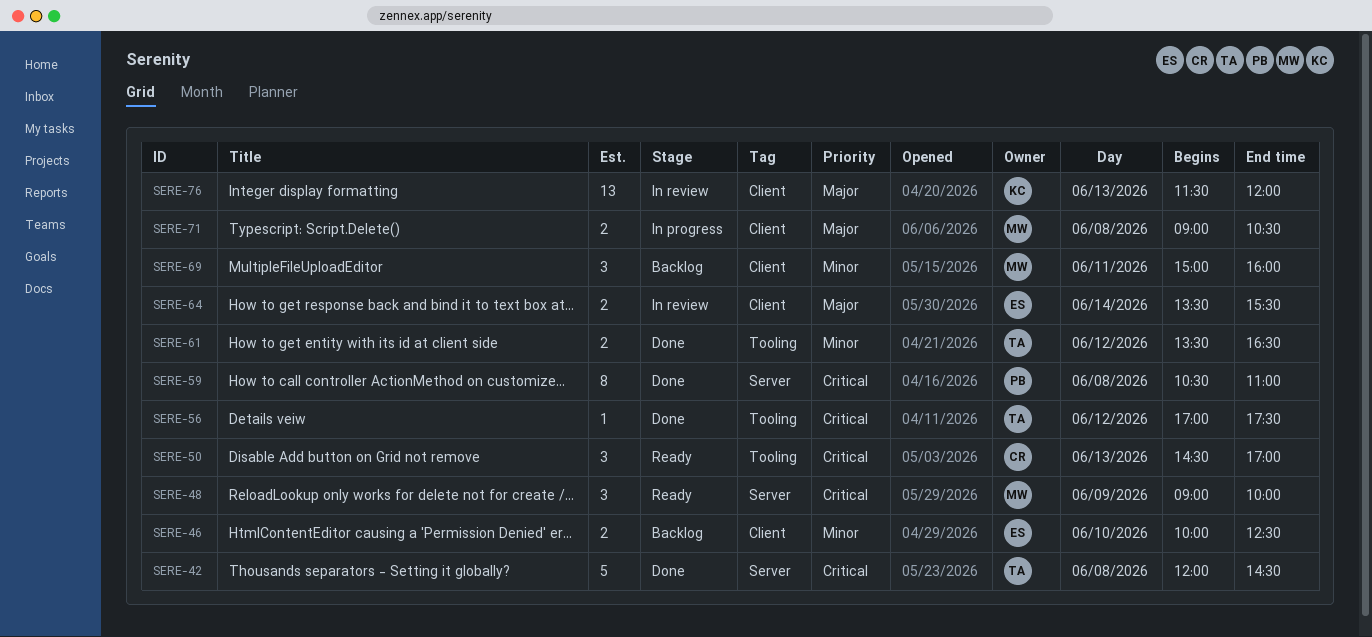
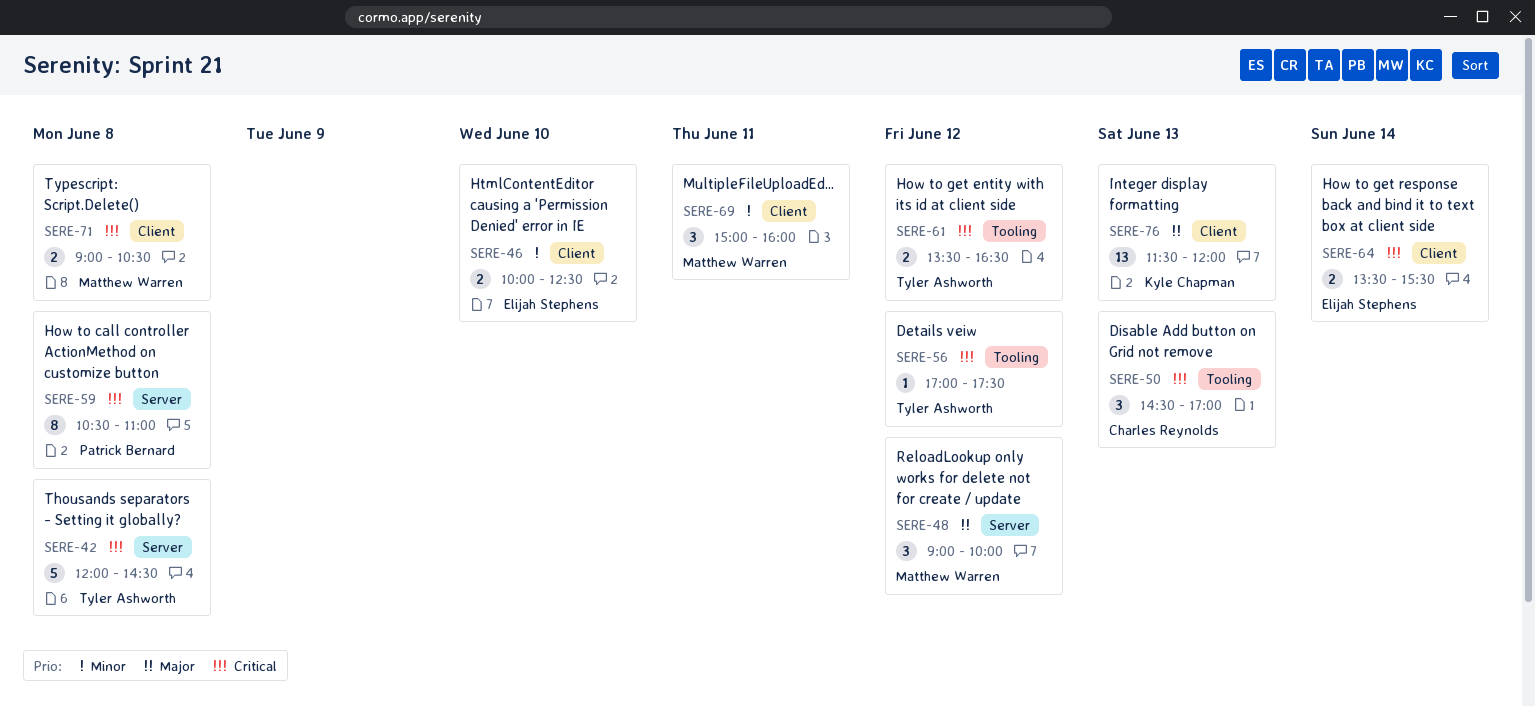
SERE-48, priority: Critical -> Major
SERE-48, day: Jun 9 -> Jun 12
SERE-61, priority: Minor -> Critical
SERE-64, priority: Major -> Critical
SERE-71, priority: Major -> Critical

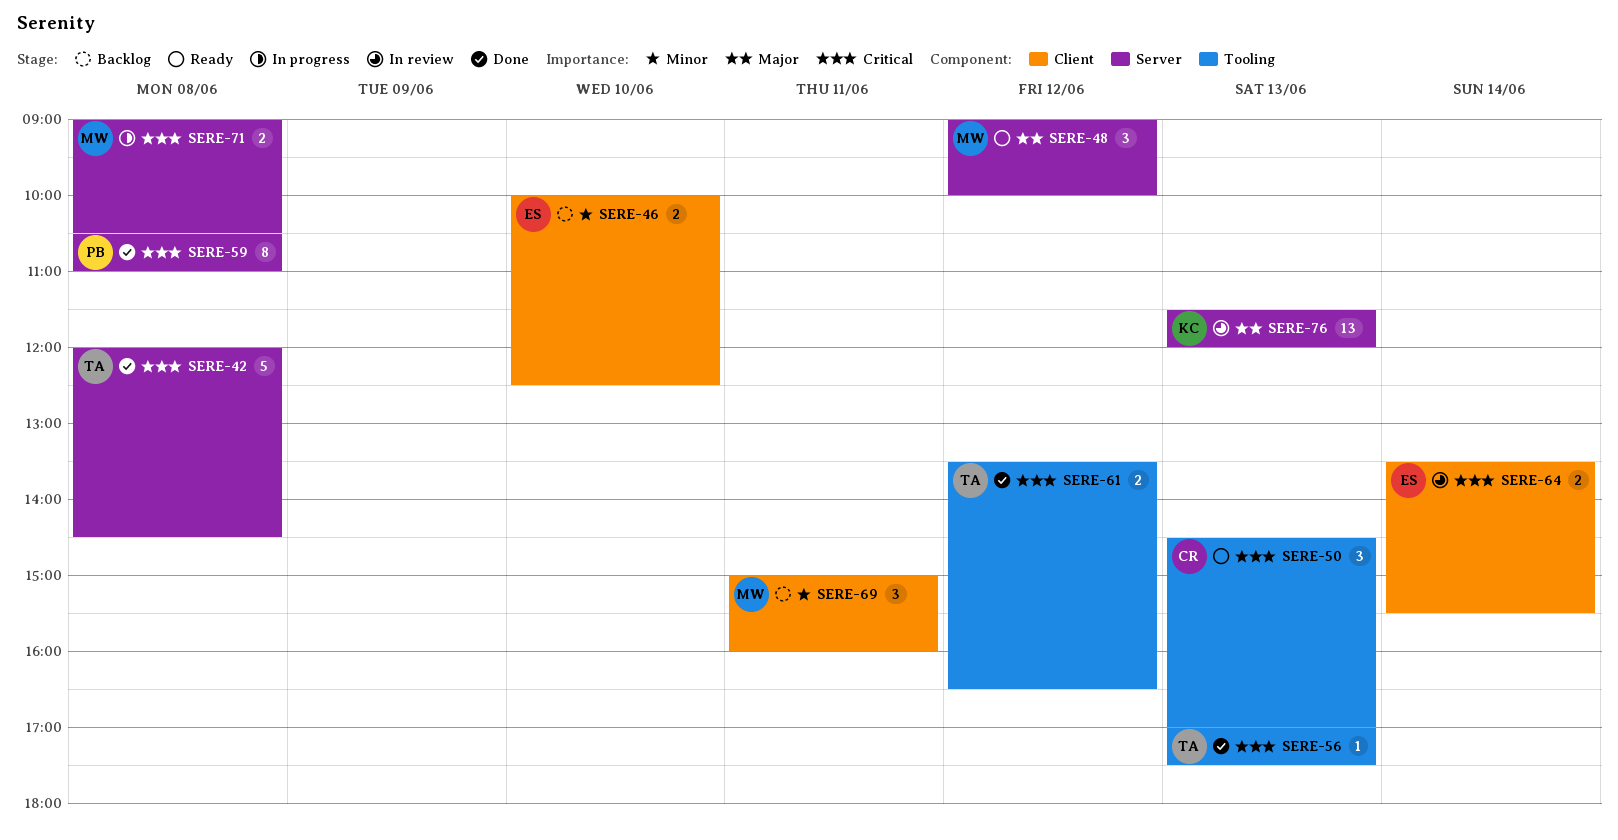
SERE-56, day: Jun 12 -> Jun 13
SERE-71, label: Client -> Server
SERE-76, label: Client -> Server

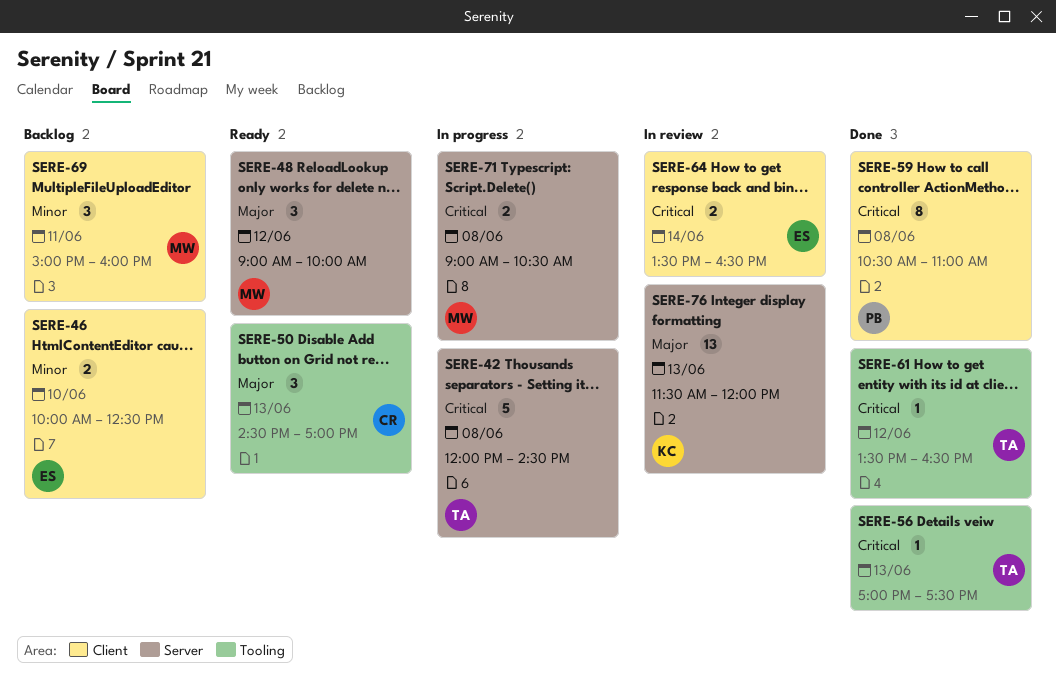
SERE-42, status: Done -> In progress
SERE-50, priority: Critical -> Major
SERE-59, label: Server -> Client
SERE-61, estimate: 2 -> 1
SERE-64, ends: 15:30 -> 16:30

